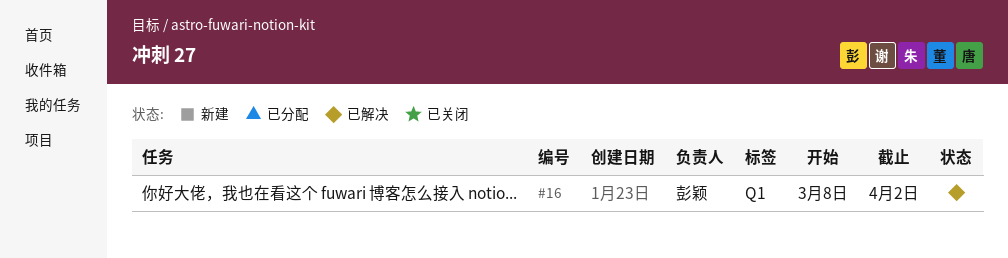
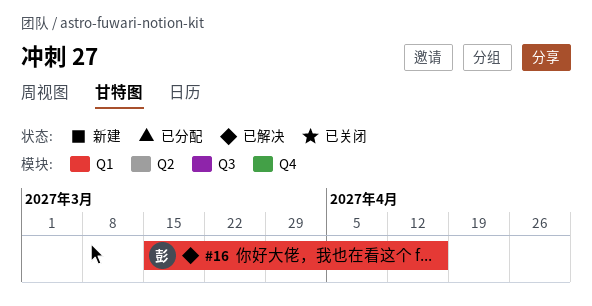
#16, start: Mar 8 -> Mar 15
#16, due: Apr 2 -> Apr 16

